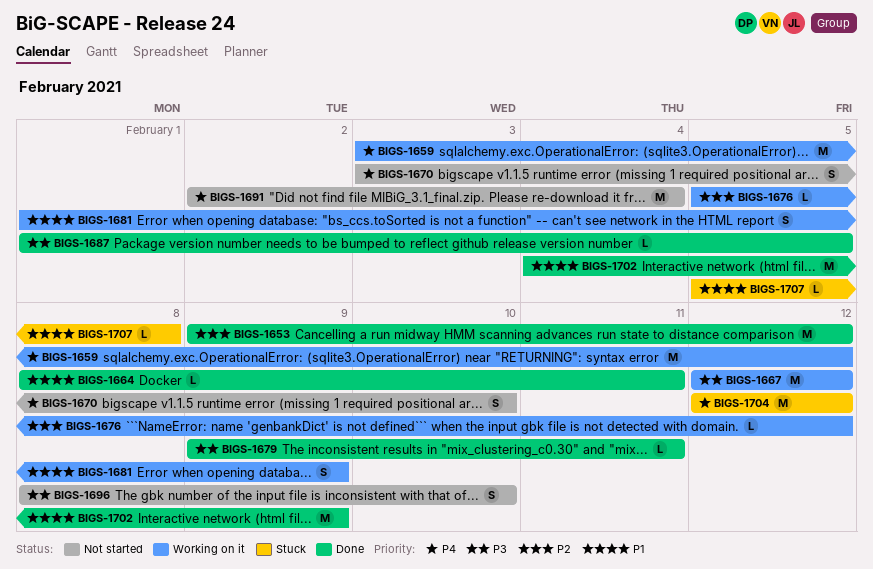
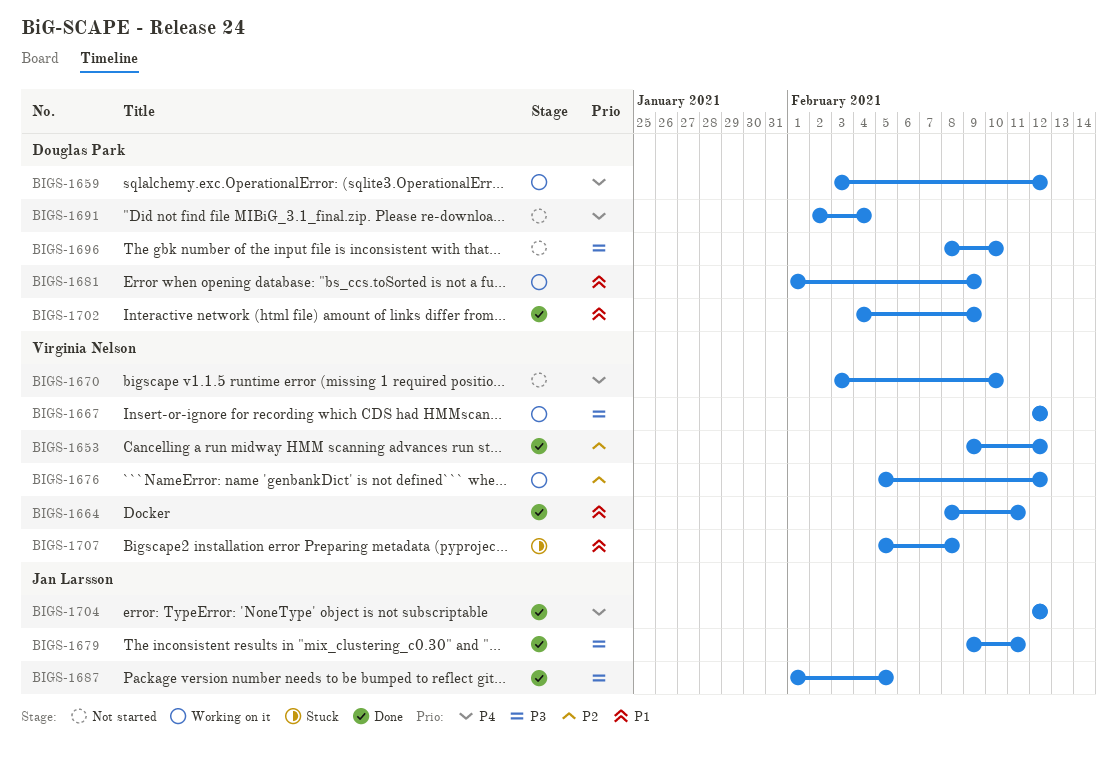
BIGS-1704, status: Stuck -> Done

